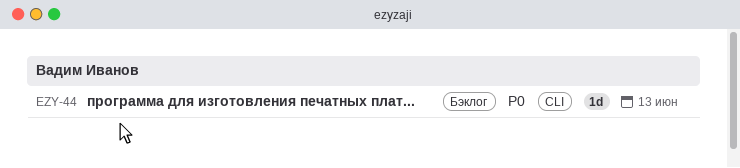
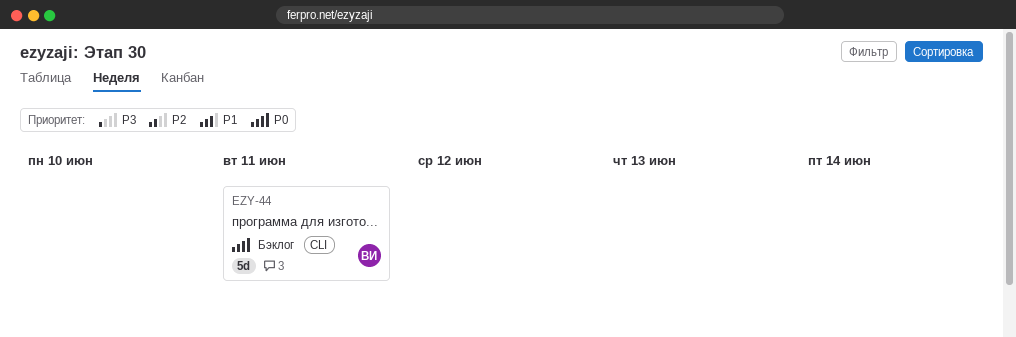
EZY-44, estimate: 1d -> 5d
EZY-44, due: Jun 13 -> Jun 11

